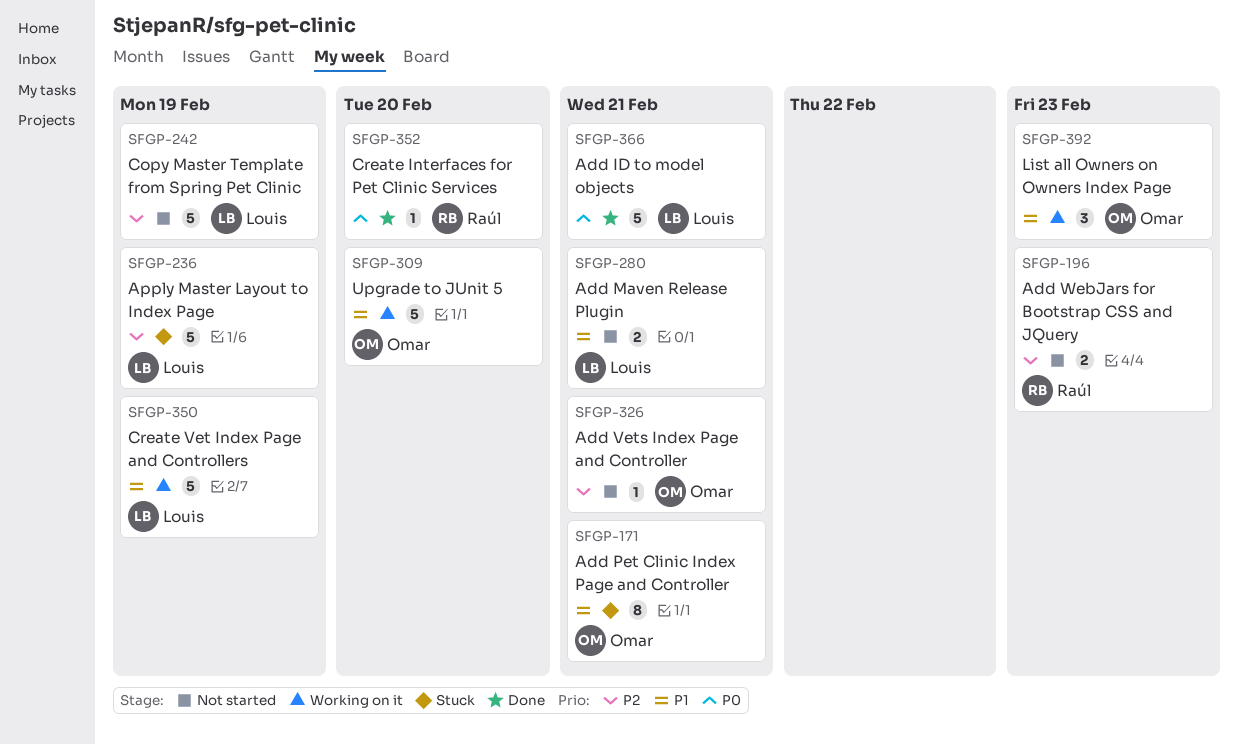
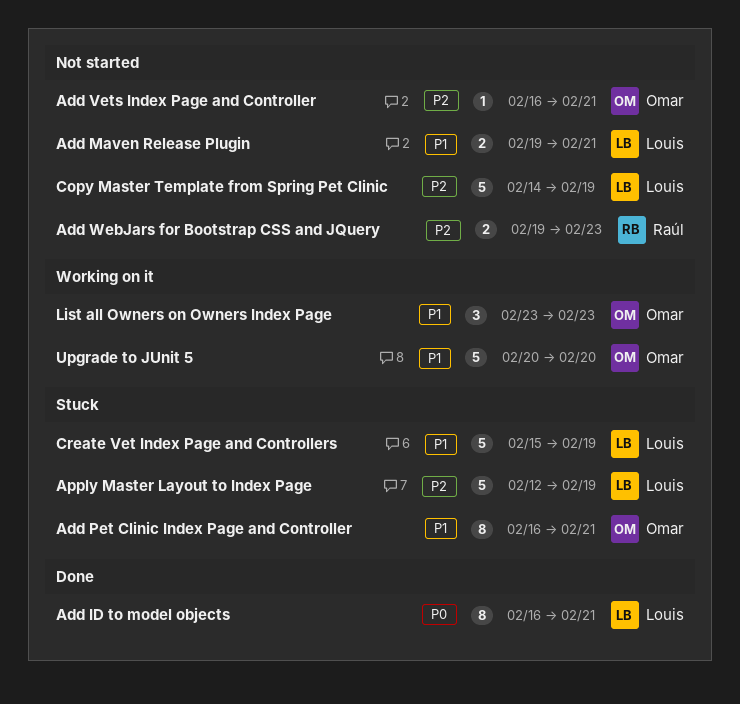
Add ID to model objects, estimate: 5 -> 8
Create Interfaces for Pet Clinic Services: present -> none
Create Vet Index Page and Controllers, status: Working on it -> Stuck

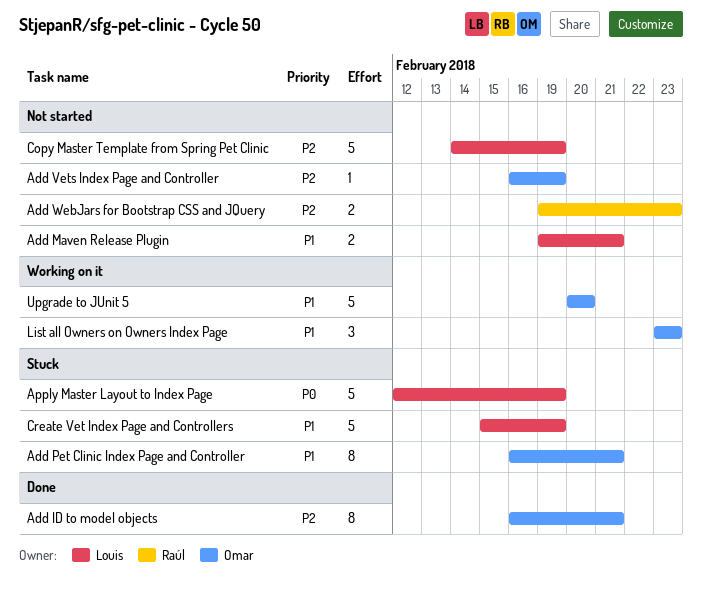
Add ID to model objects, owner: Louis -> Omar
Add ID to model objects, priority: P0 -> P2
Add Vets Index Page and Controller, due: Feb 21 -> Feb 19
Apply Master Layout to Index Page, priority: P2 -> P0

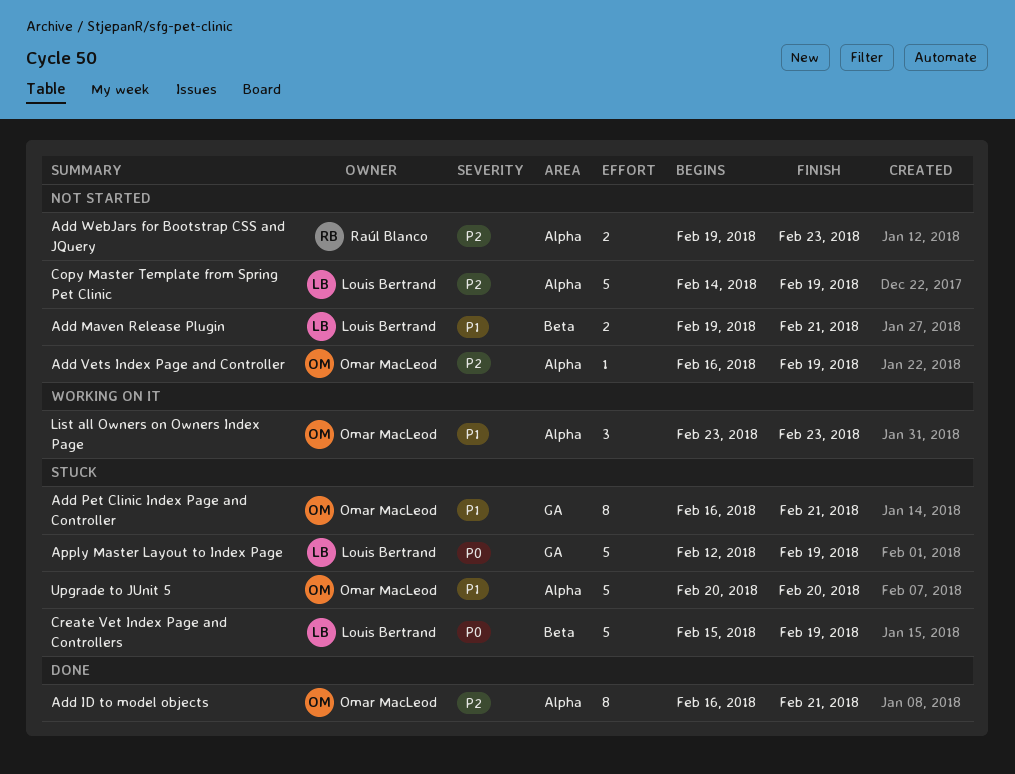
Create Vet Index Page and Controllers, priority: P1 -> P0
Upgrade to JUnit 5, status: Working on it -> Stuck

